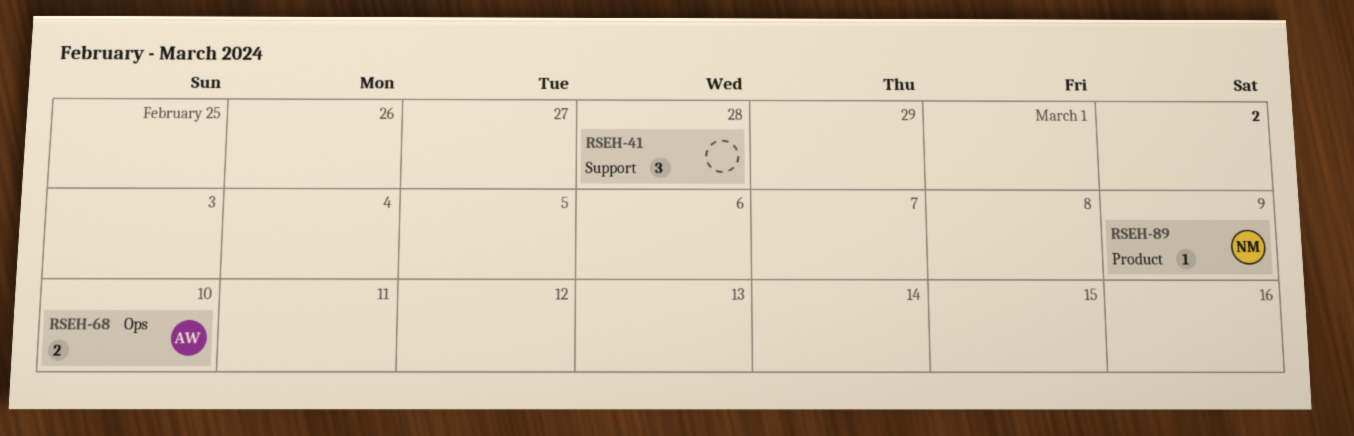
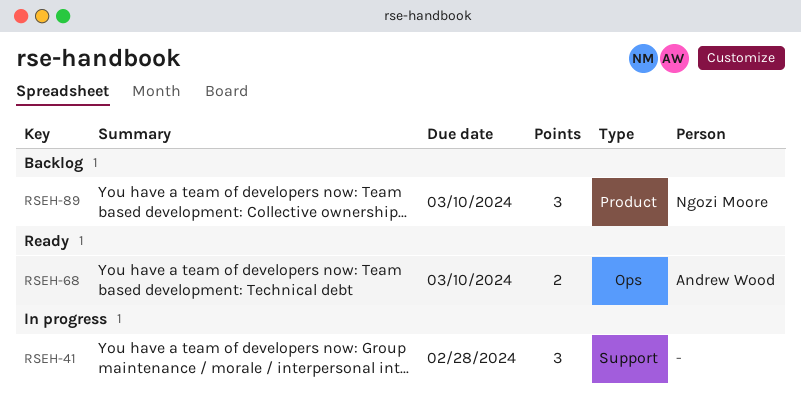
RSEH-89, estimate: 1 -> 3
RSEH-89, due: Mar 9 -> Mar 10

